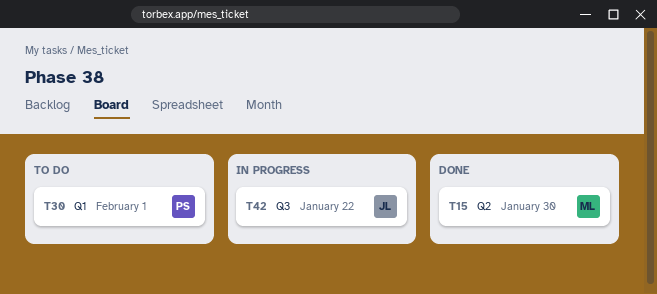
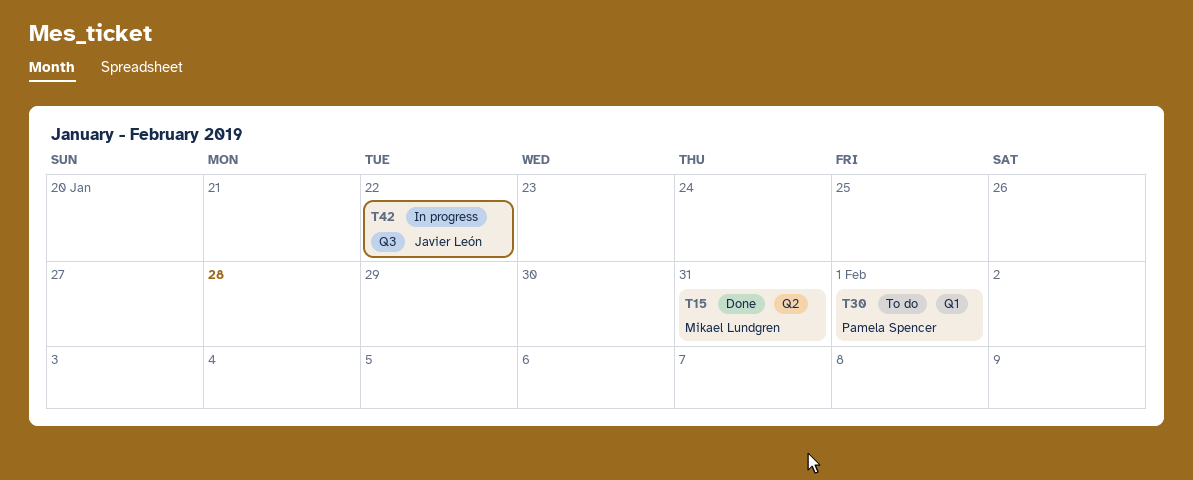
T15, due: Jan 30 -> Jan 31

